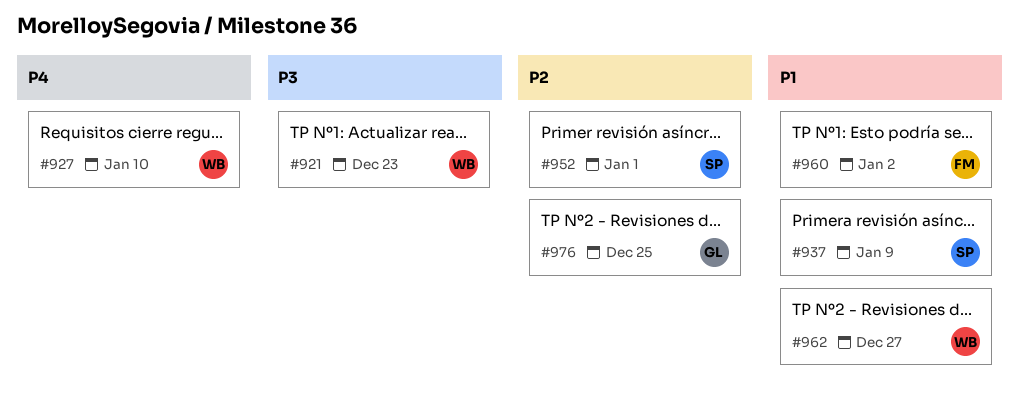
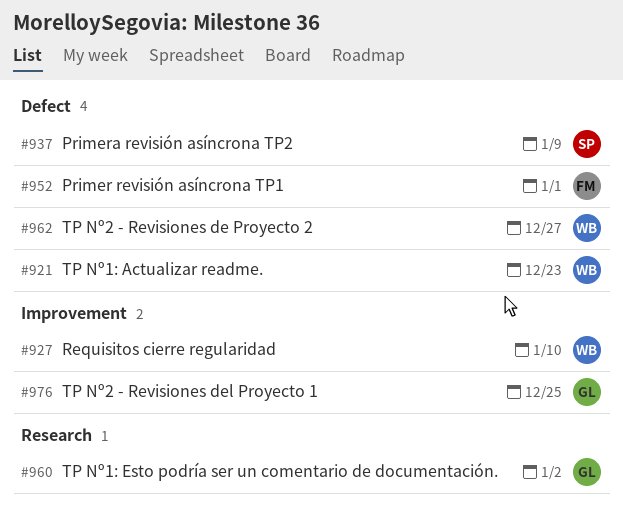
#952, owner: SP -> FM
#960, owner: FM -> GL

